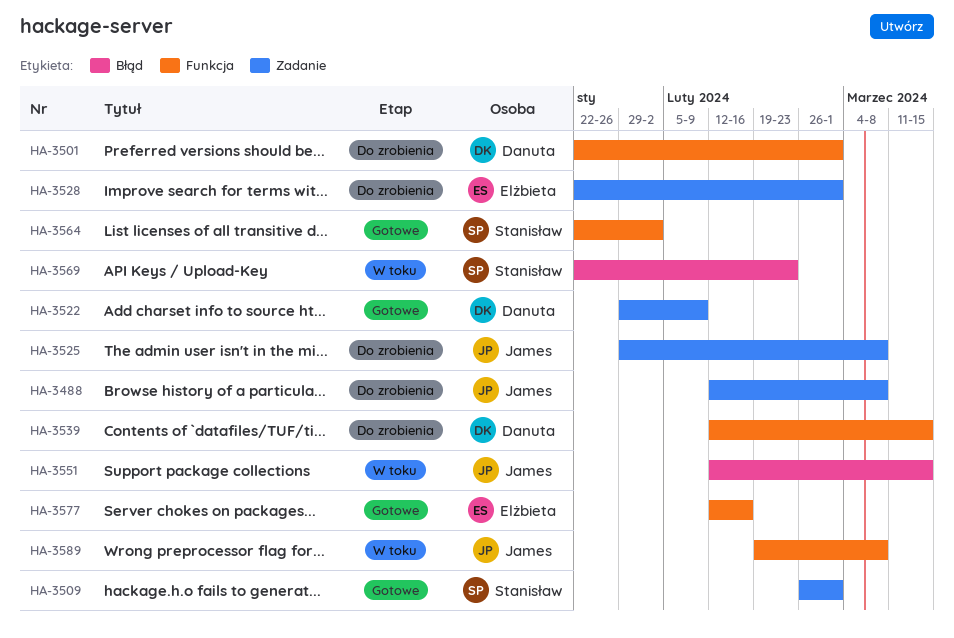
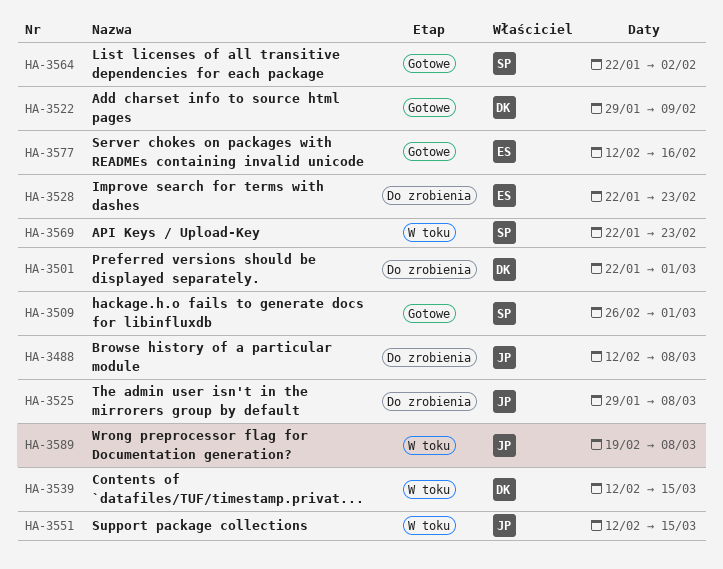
HA-3528, due: Mar 1 -> Feb 23
HA-3539, status: Do zrobienia -> W toku

